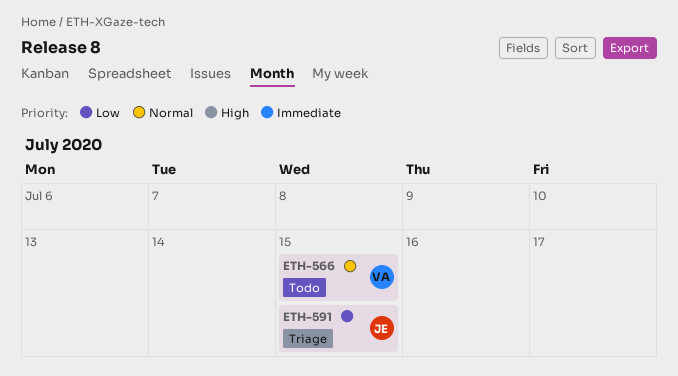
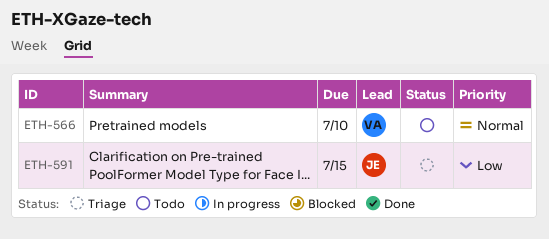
ETH-566, due: Jul 15 -> Jul 10

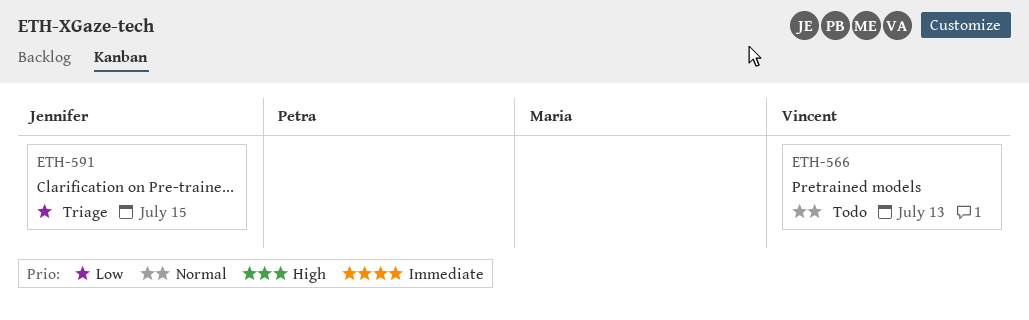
ETH-566, due: Jul 10 -> Jul 13

